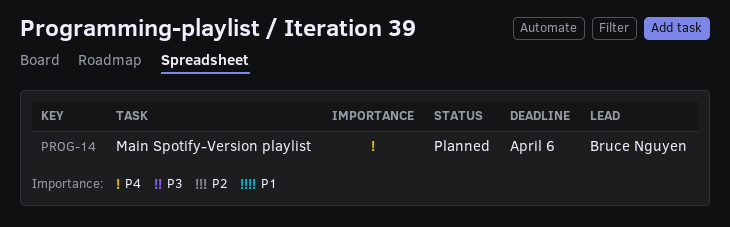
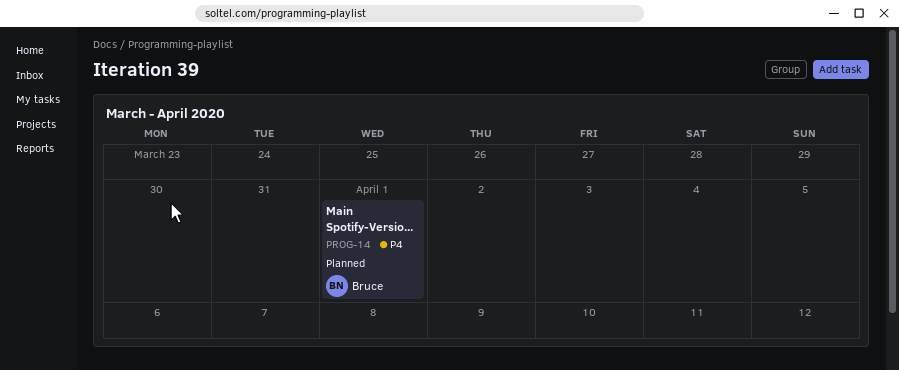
PROG-14, due: Apr 6 -> Apr 1

